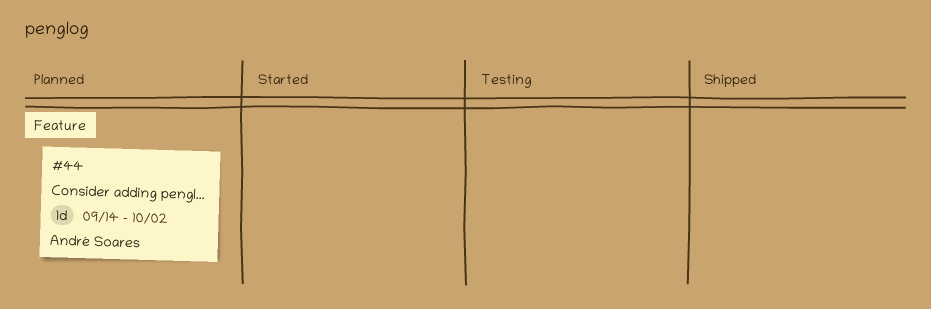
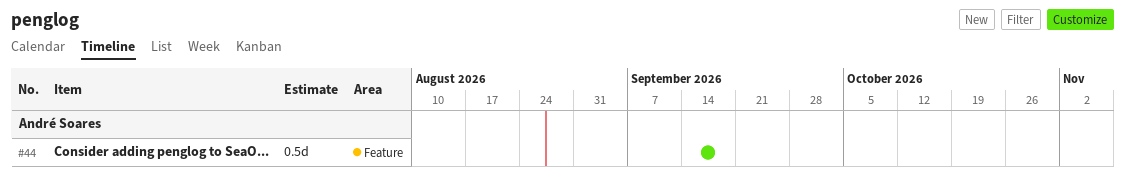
#44, estimate: 1d -> 0.5d
#44, due: Oct 2 -> Sep 18

